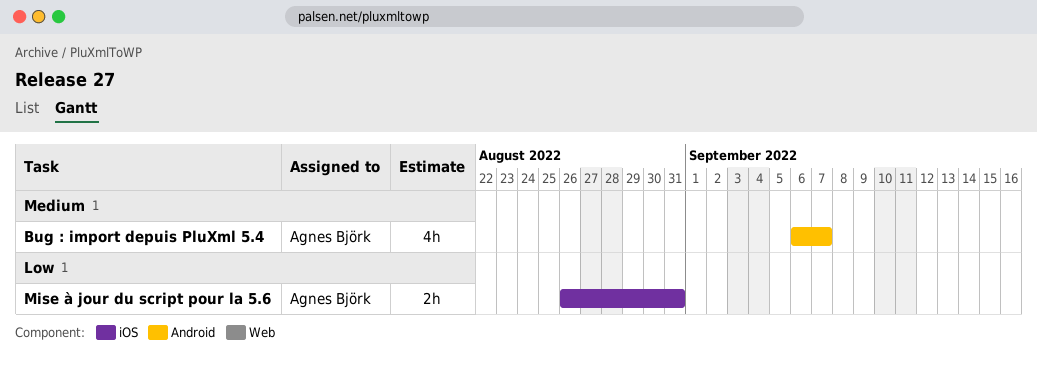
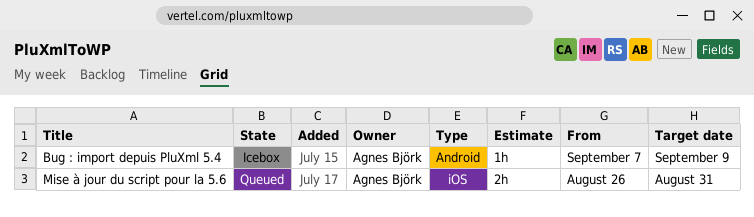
Bug : import depuis PluXml 5.4, estimate: 4h -> 1h
Bug : import depuis PluXml 5.4, start: Sep 6 -> Sep 7
Bug : import depuis PluXml 5.4, due: Sep 7 -> Sep 9

